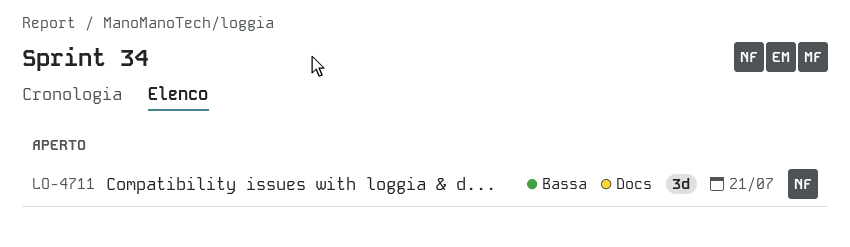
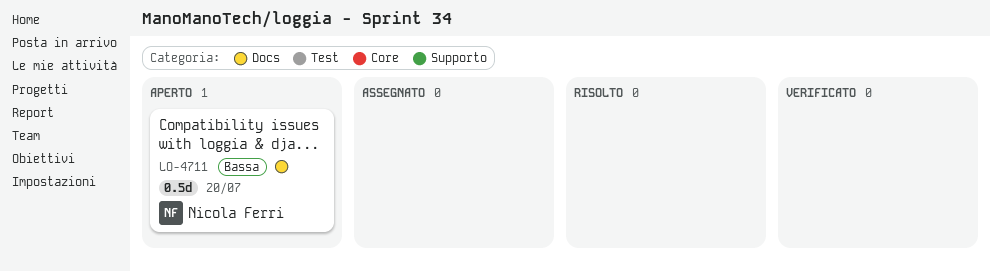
LO-4711, estimate: 3d -> 0.5d
LO-4711, due: Jul 21 -> Jul 20

